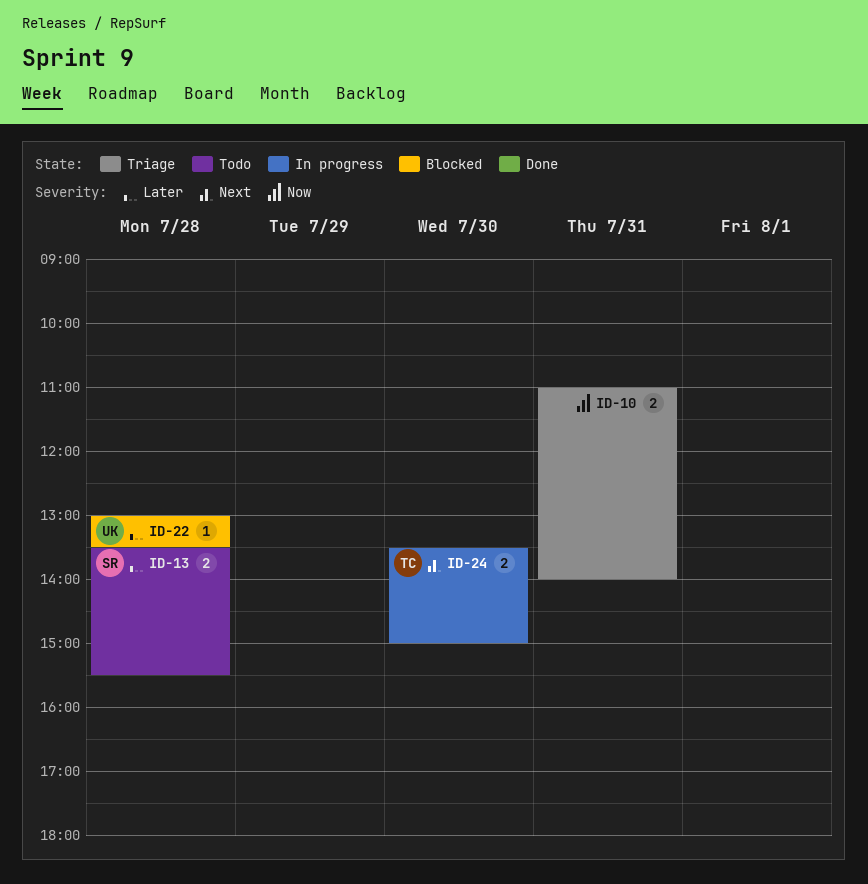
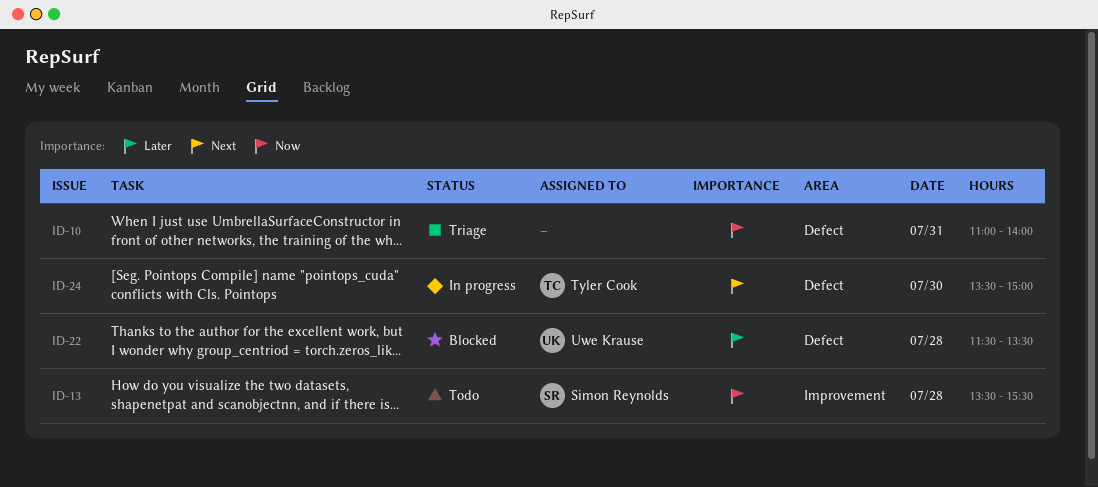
ID-13, priority: Later -> Now
ID-22, begins: 13:00 -> 11:30

